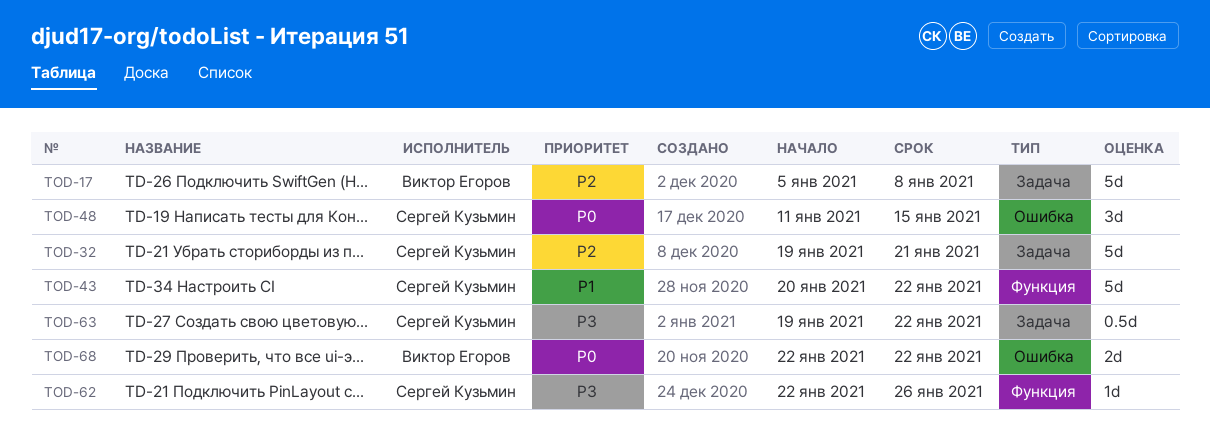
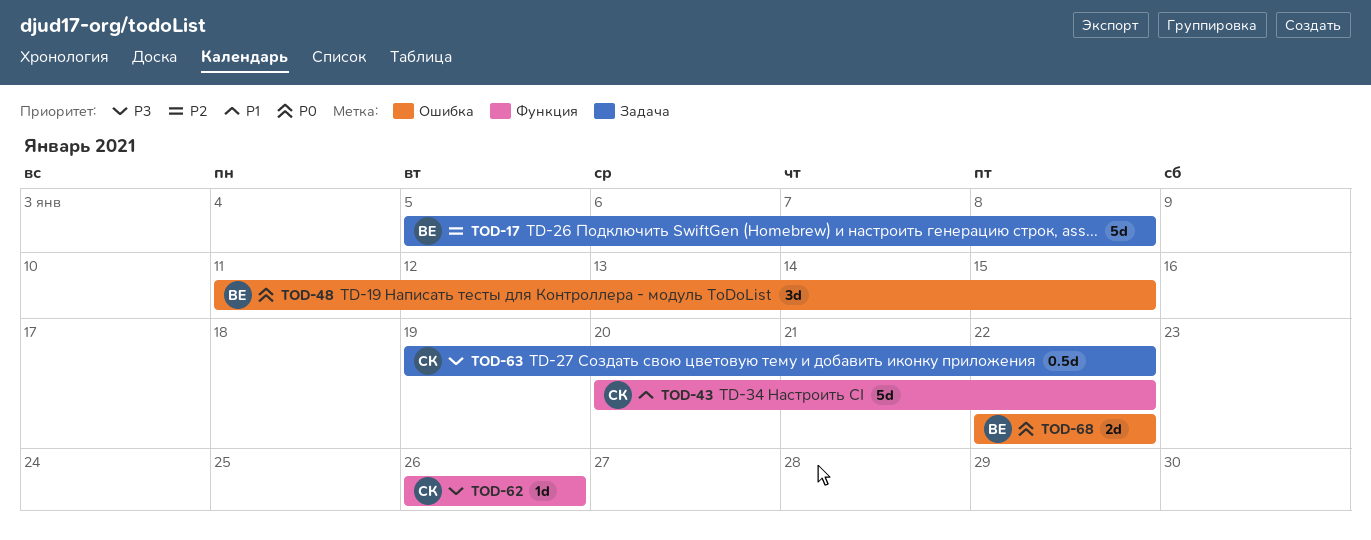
TOD-32: present -> none
TOD-48, owner: Сергей Кузьмин -> Виктор Егоров
TOD-62, start: Jan 22 -> Jan 26

